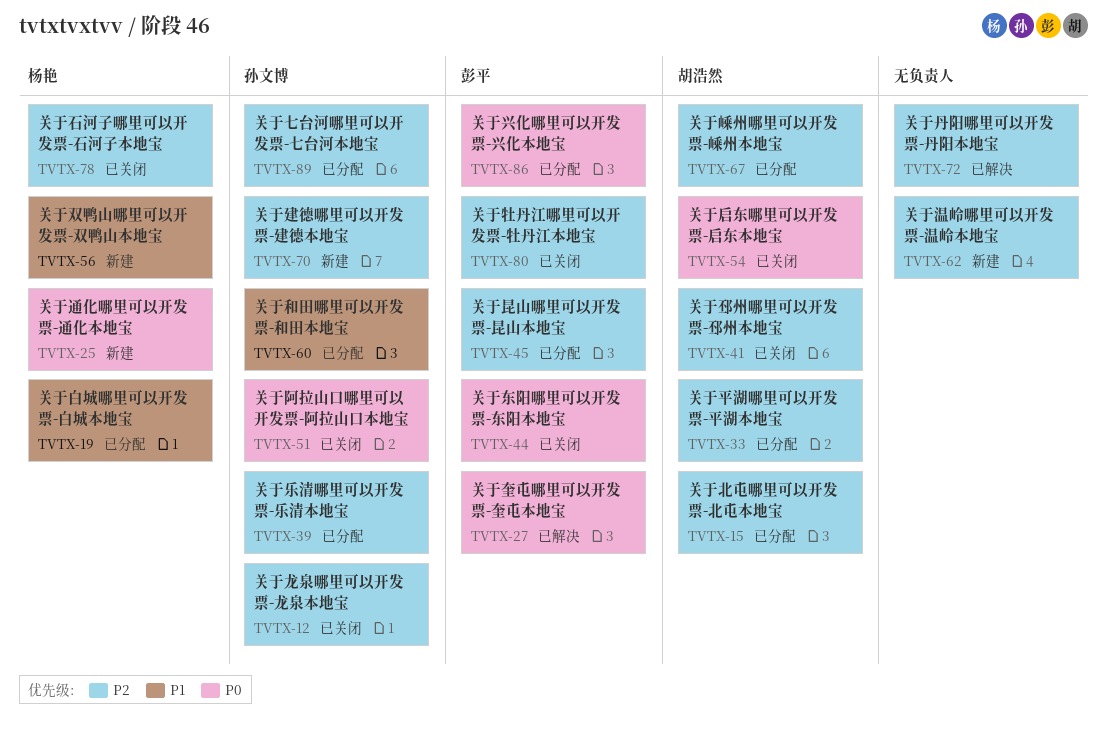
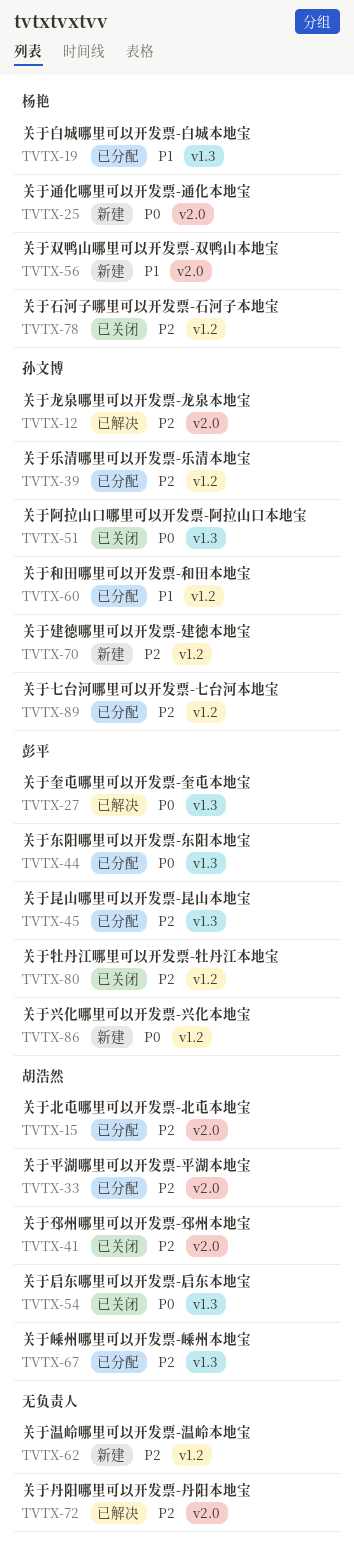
TVTX-12, status: 已关闭 -> 已解决
TVTX-44, status: 已关闭 -> 已分配
TVTX-86, status: 已分配 -> 新建

